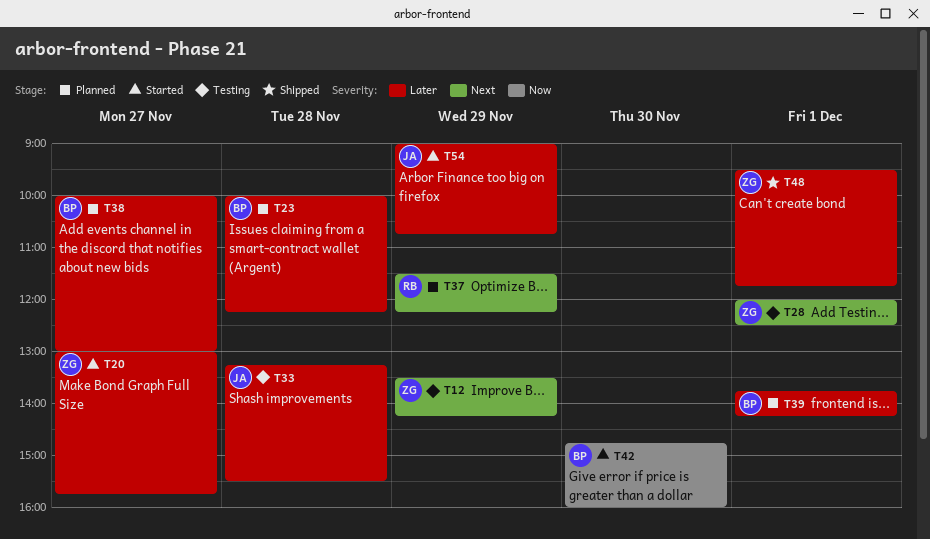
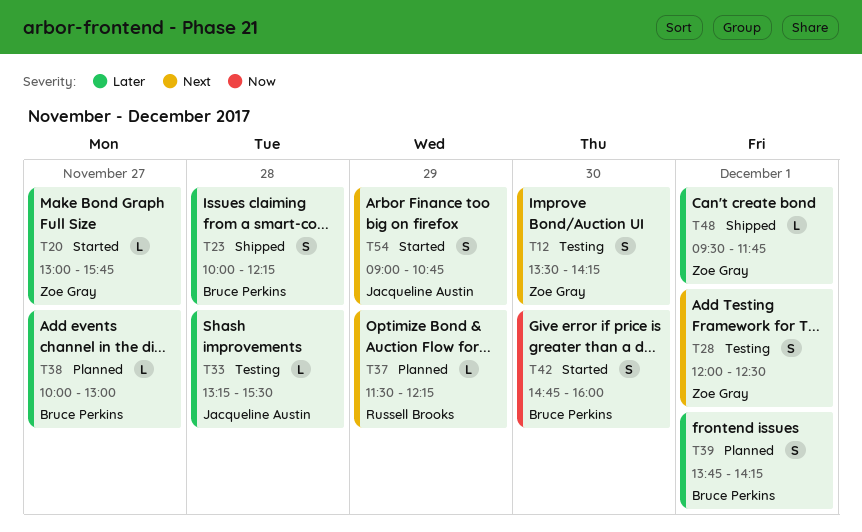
T12, day: Nov 29 -> Nov 30
T23, status: Planned -> Shipped
T54, priority: Later -> Next

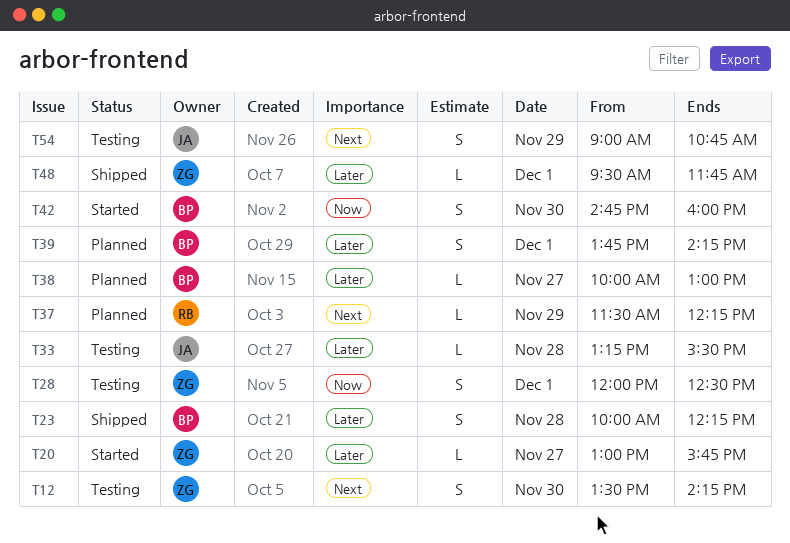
T28, priority: Next -> Now
T54, status: Started -> Testing

